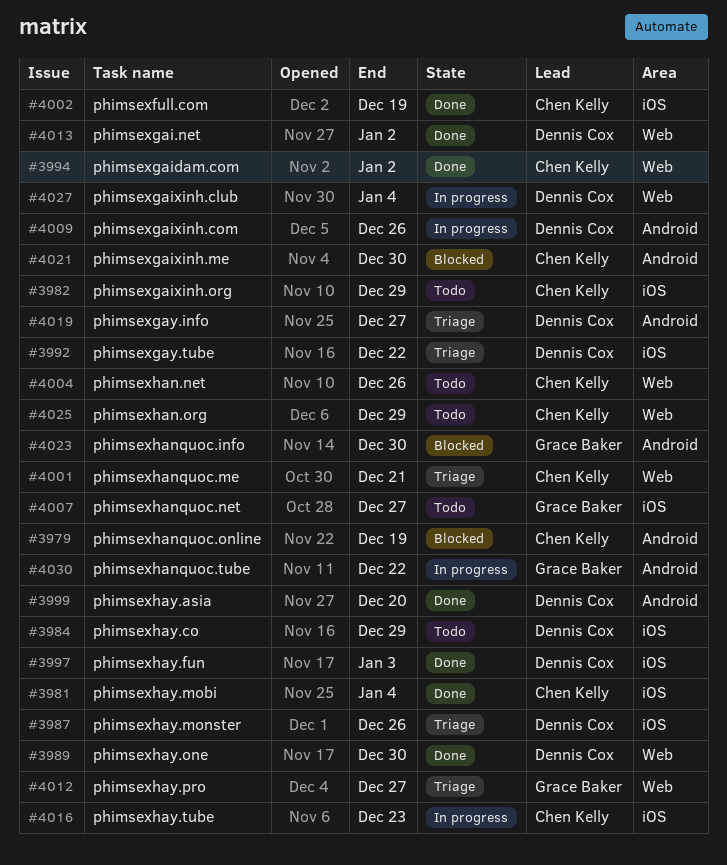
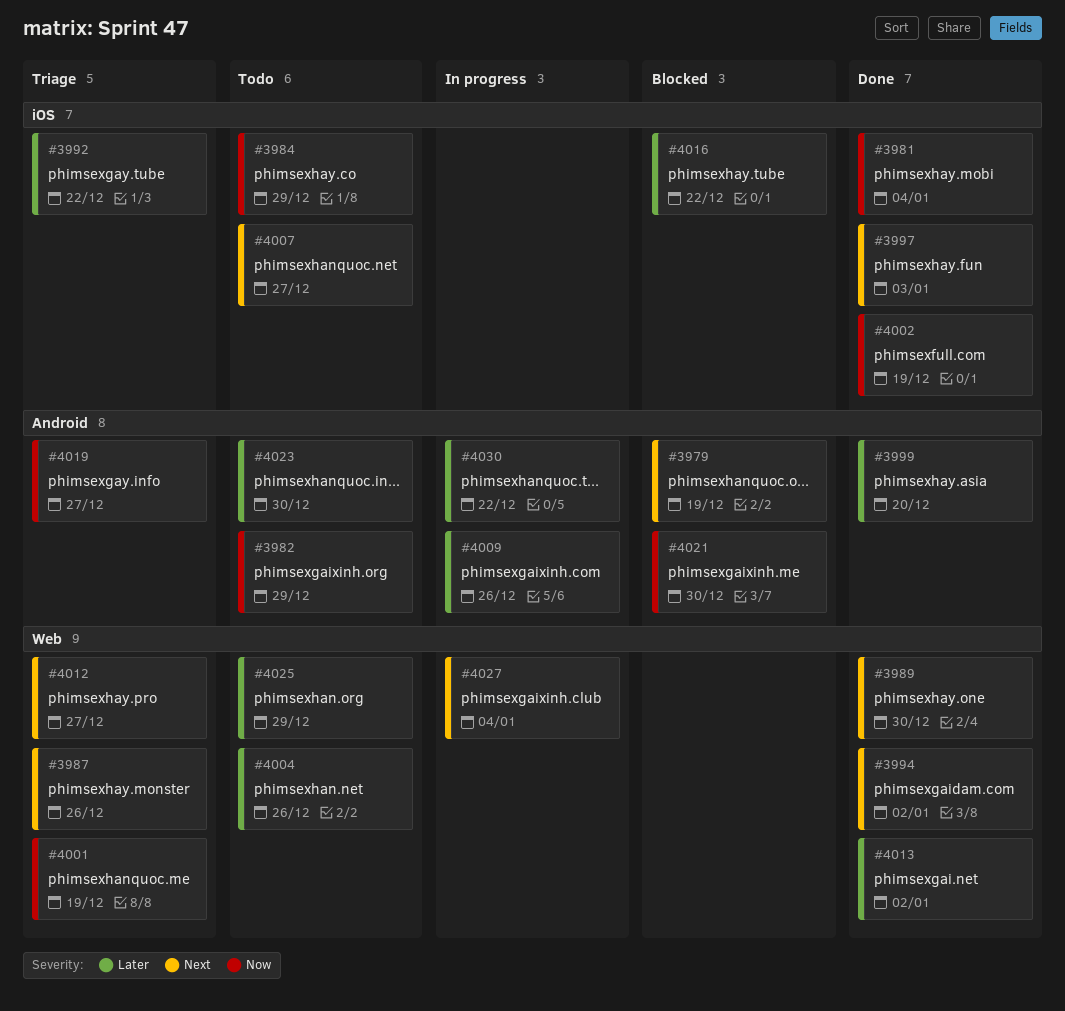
#3982, label: iOS -> Android
#3987, label: iOS -> Web
#4001, due: Dec 21 -> Dec 19
#4016, status: In progress -> Blocked
#4016, due: Dec 23 -> Dec 22
#4023, status: Blocked -> Todo

